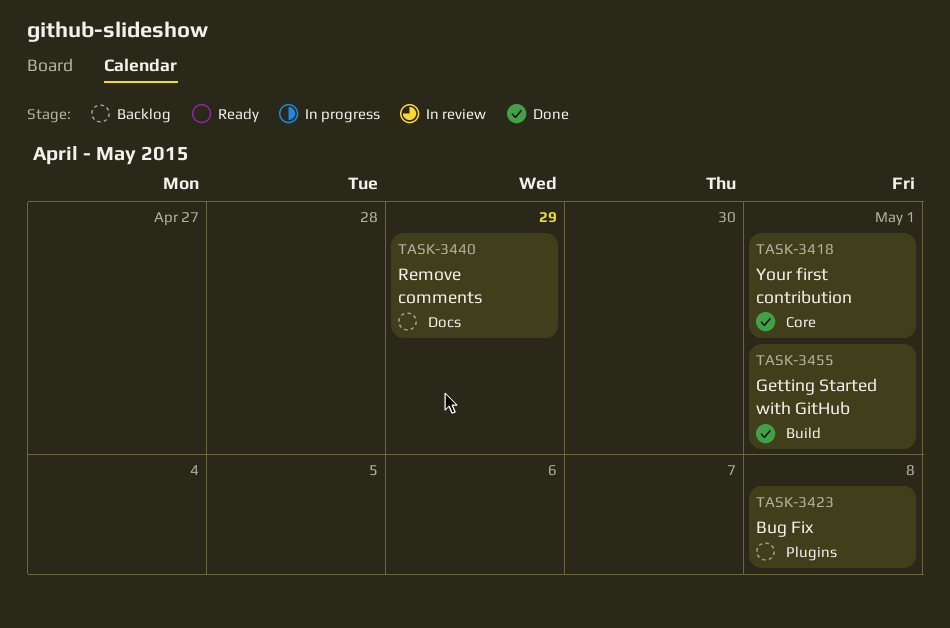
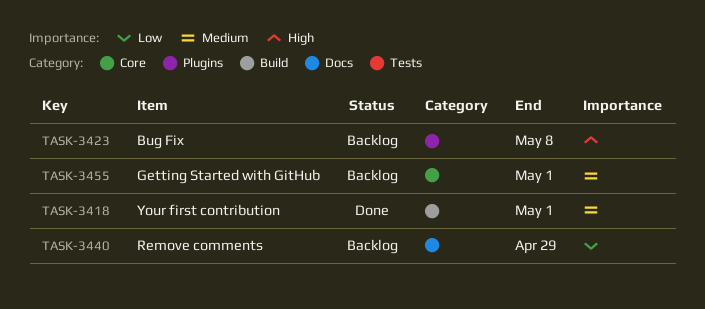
TASK-3418, label: Core -> Build
TASK-3455, status: Done -> Backlog
TASK-3455, label: Build -> Core

